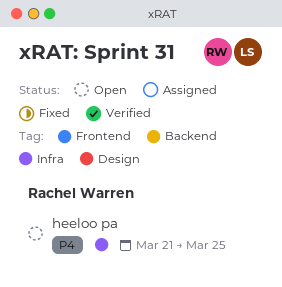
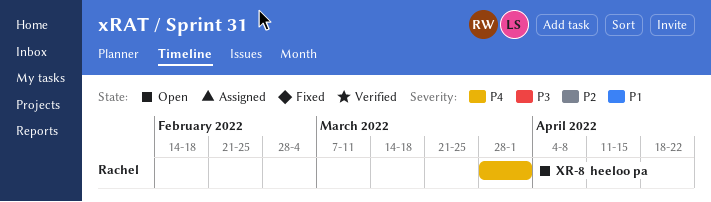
heeloo pa, start: Mar 21 -> Mar 28
heeloo pa, due: Mar 25 -> Apr 1

